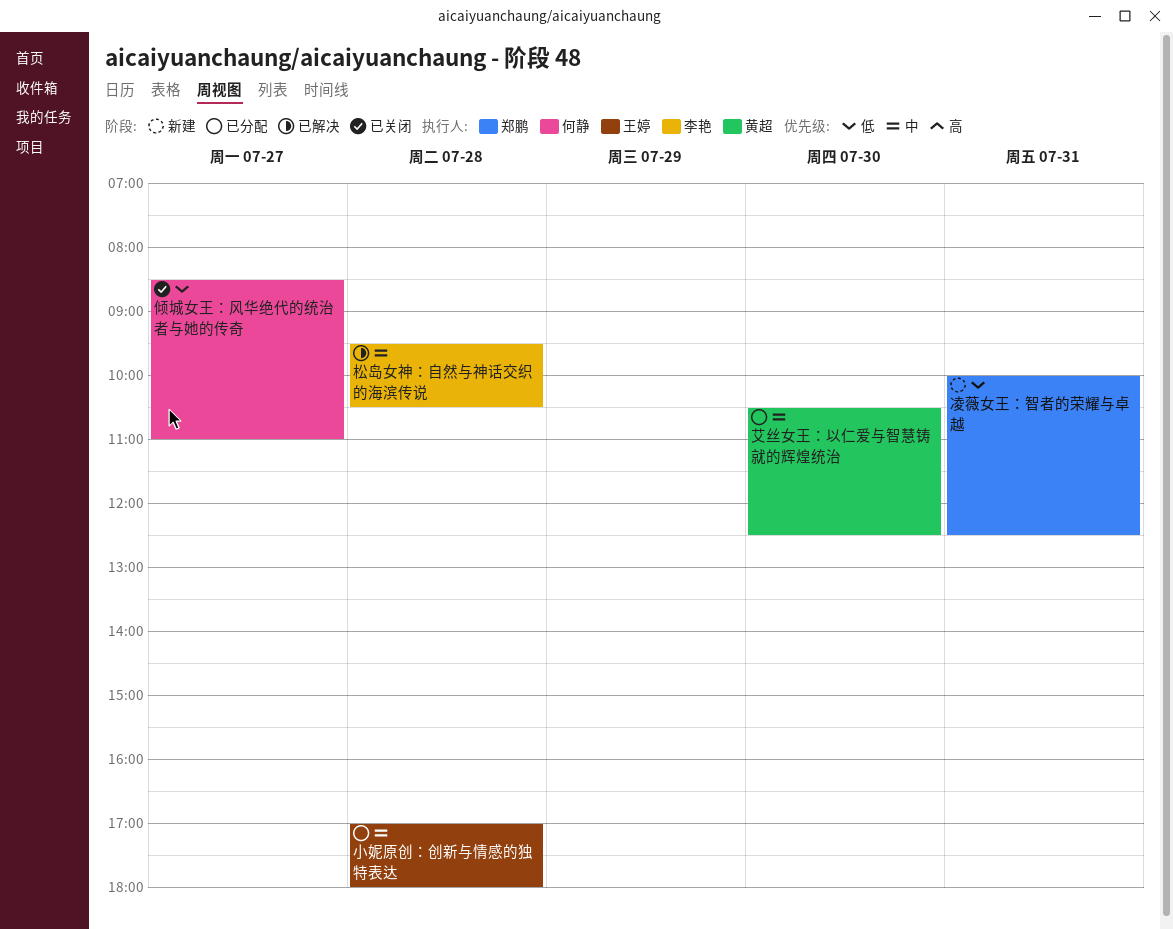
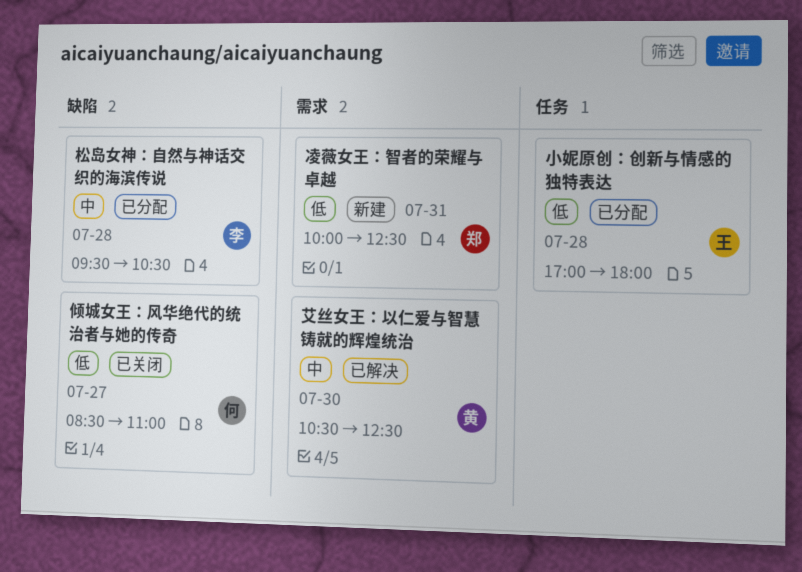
小妮原创：创新与情感的独特表达, priority: 中 -> 低
松岛女神：自然与神话交织的海滨传说, status: 已解决 -> 已分配
艾丝女王：以仁爱与智慧铸就的辉煌统治, status: 已分配 -> 已解决

